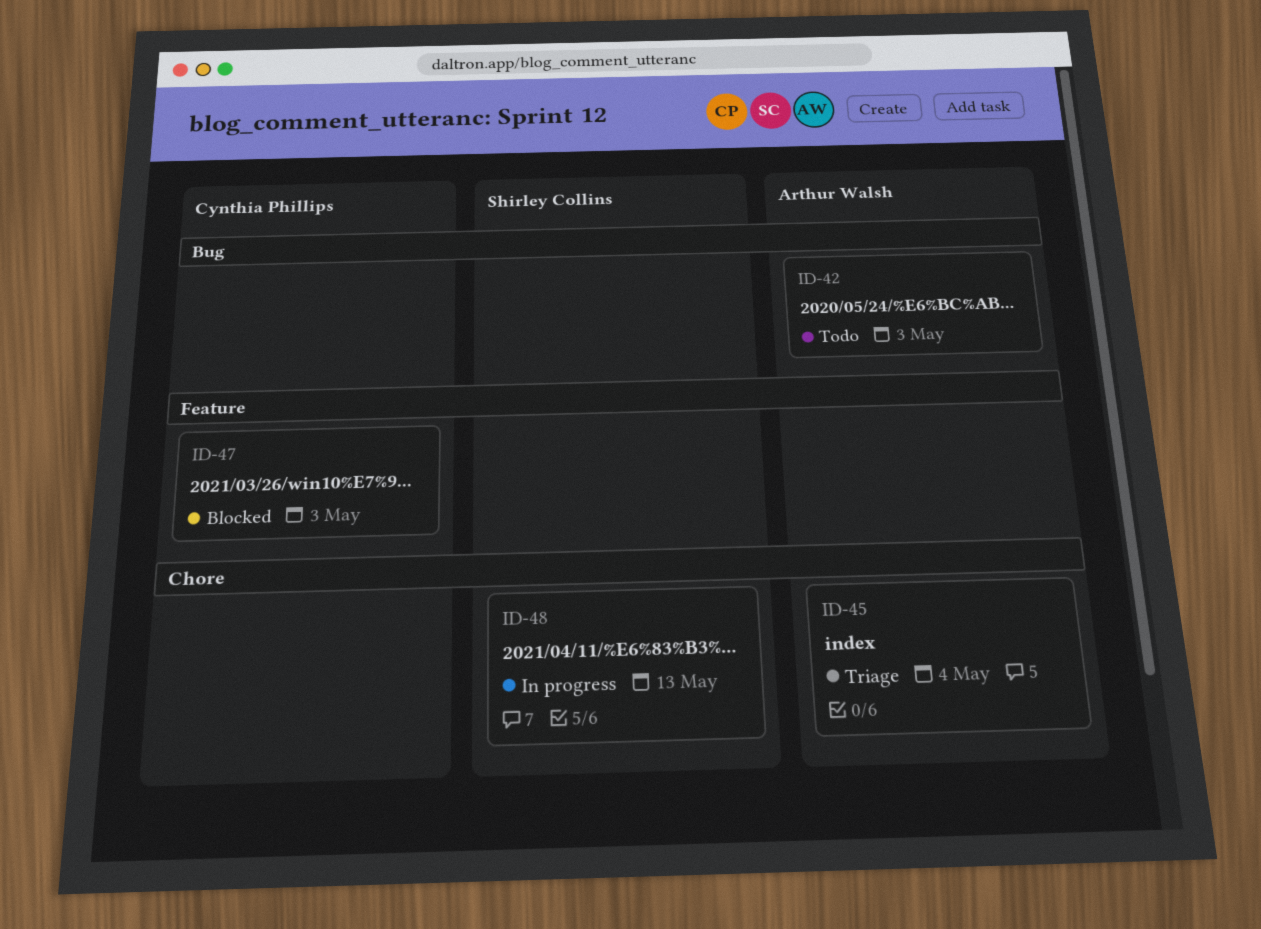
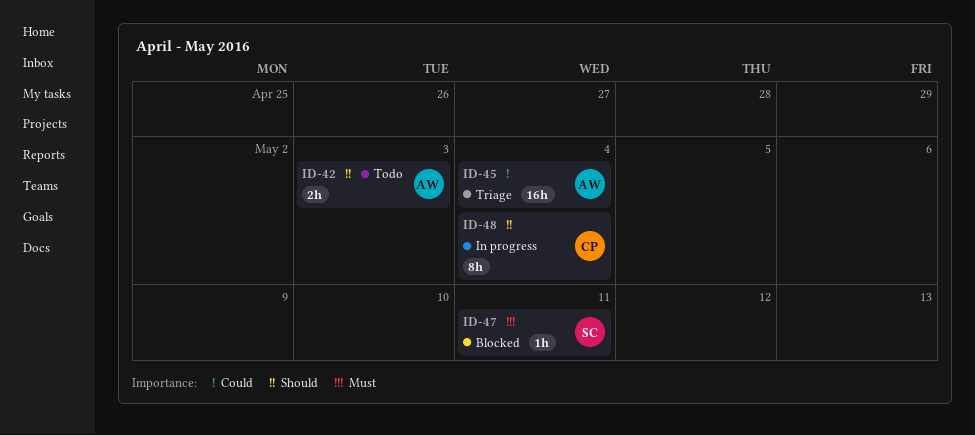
ID-47, owner: Cynthia Phillips -> Shirley Collins
ID-47, due: May 3 -> May 11
ID-48, owner: Shirley Collins -> Cynthia Phillips
ID-48, due: May 13 -> May 4

